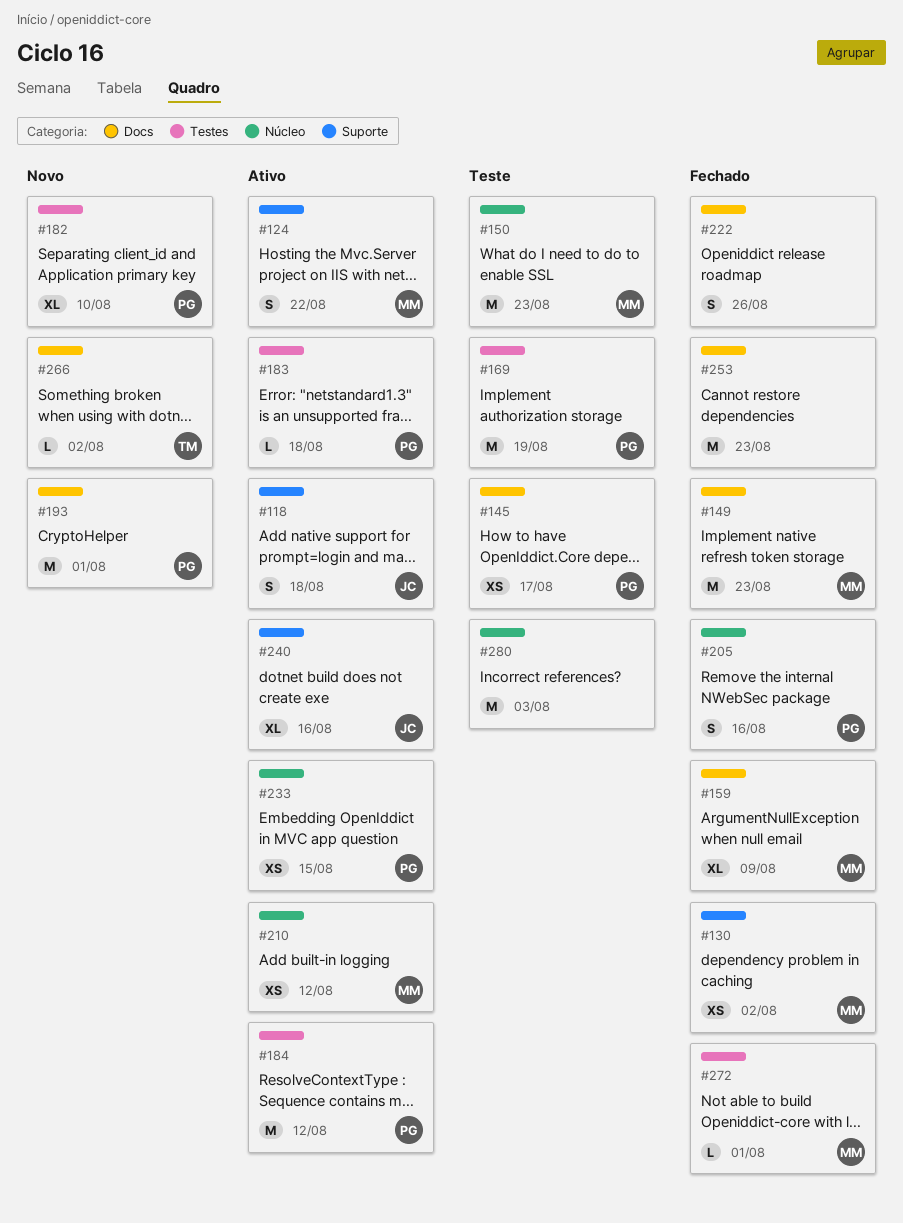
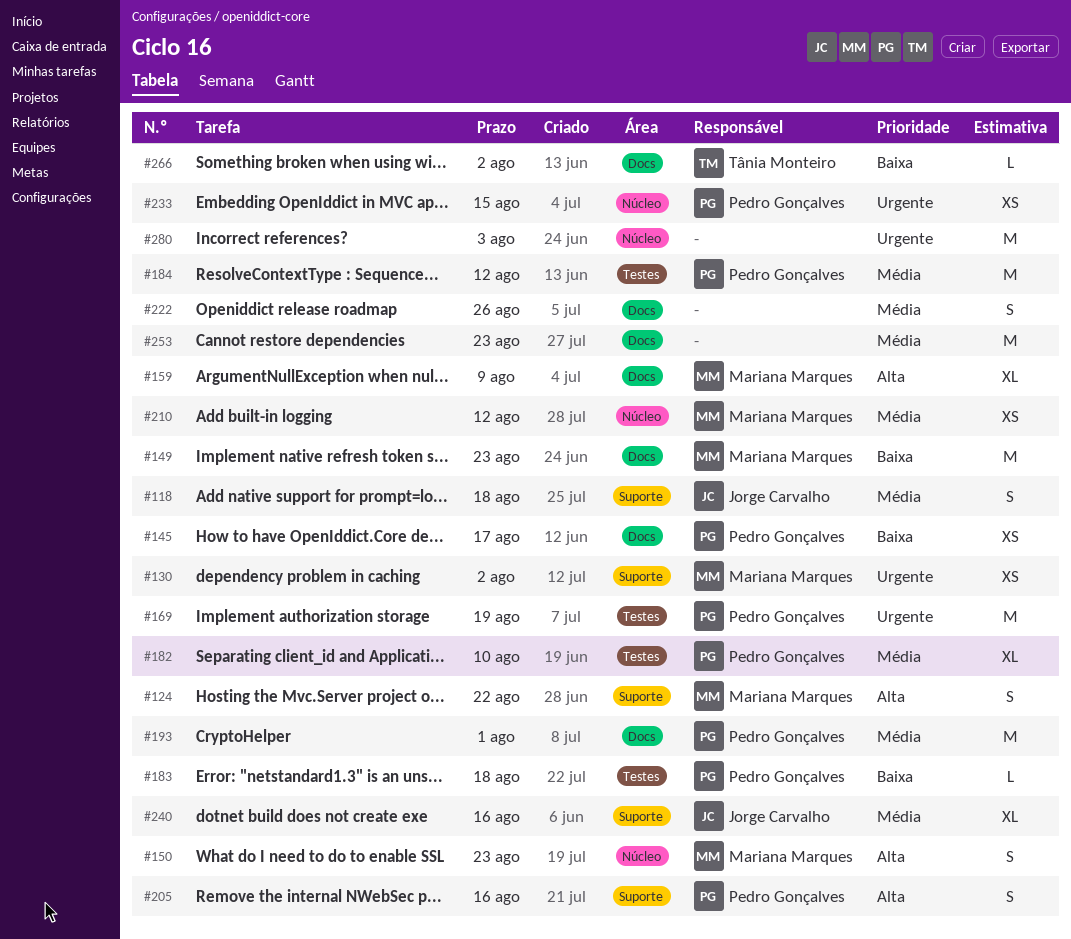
#150, estimate: M -> S
#205, label: Núcleo -> Suporte
#272: present -> none

